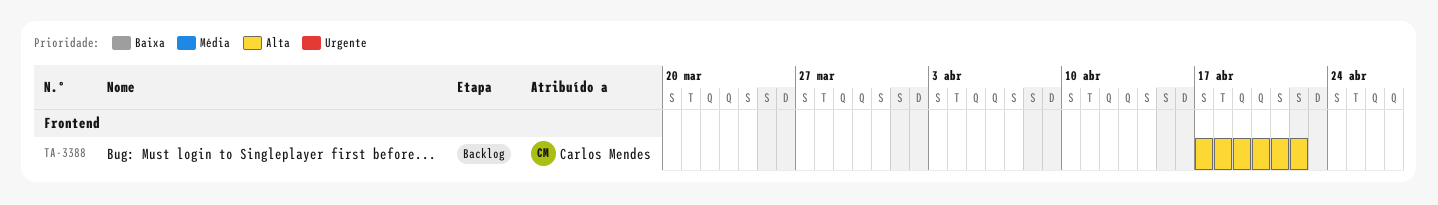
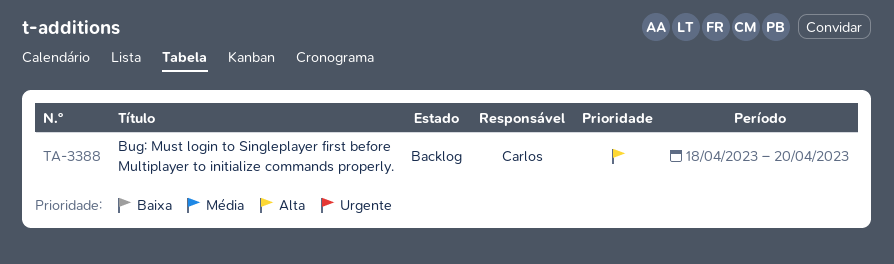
TA-3388, start: Apr 17 -> Apr 18
TA-3388, due: Apr 22 -> Apr 20

